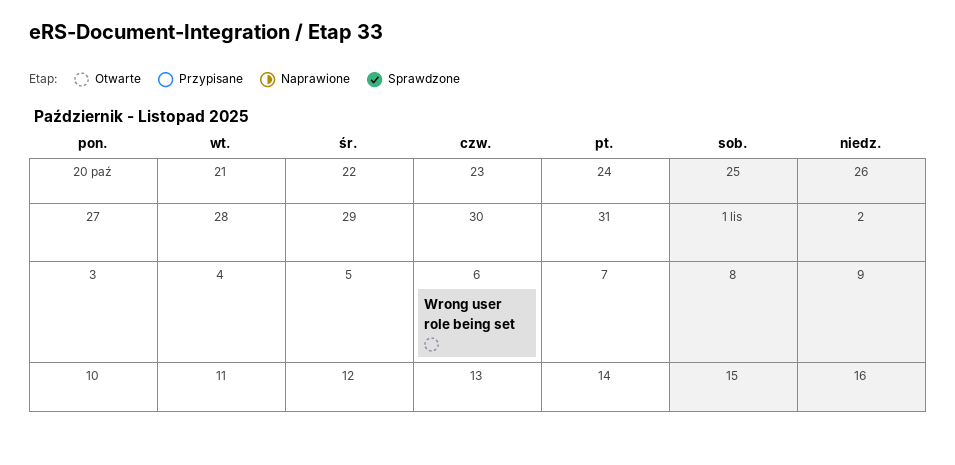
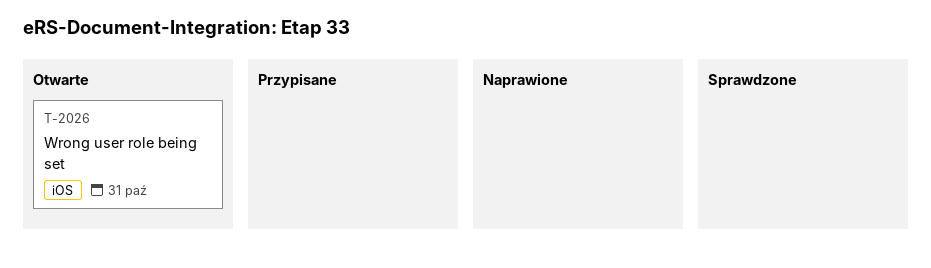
Wrong user role being set, due: Nov 6 -> Oct 31

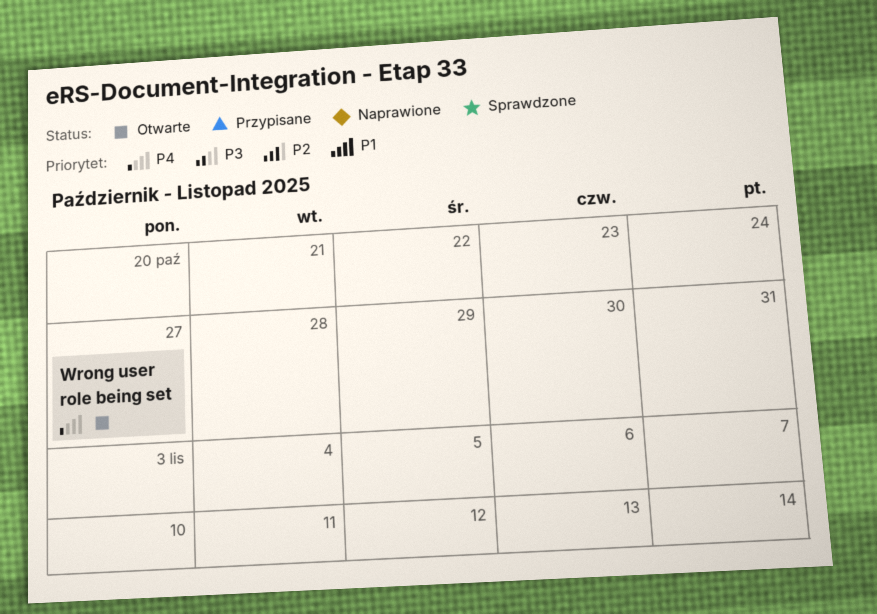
Wrong user role being set, due: Oct 31 -> Oct 27

